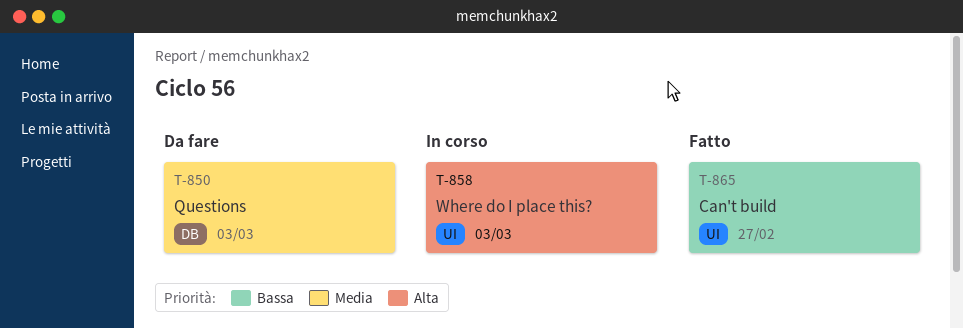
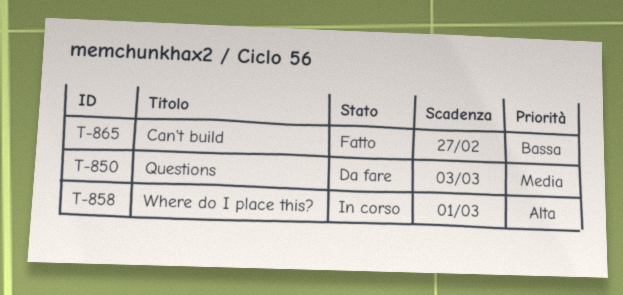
T-858, due: Mar 3 -> Mar 1

